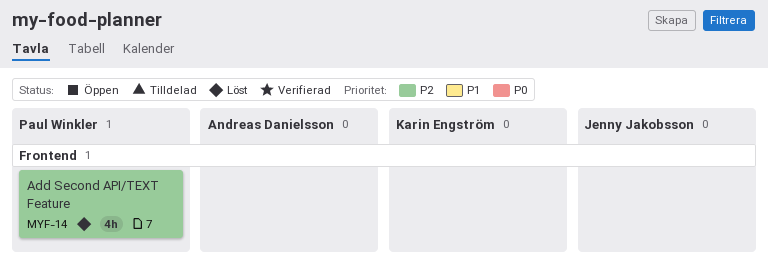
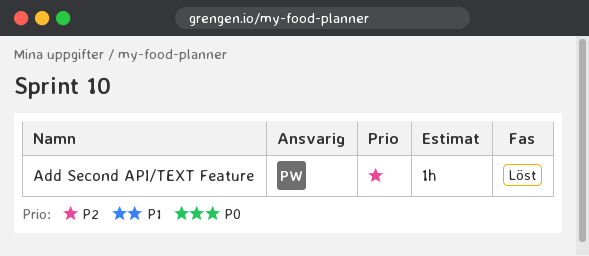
Add Second API/TEXT Feature, estimate: 4h -> 1h

